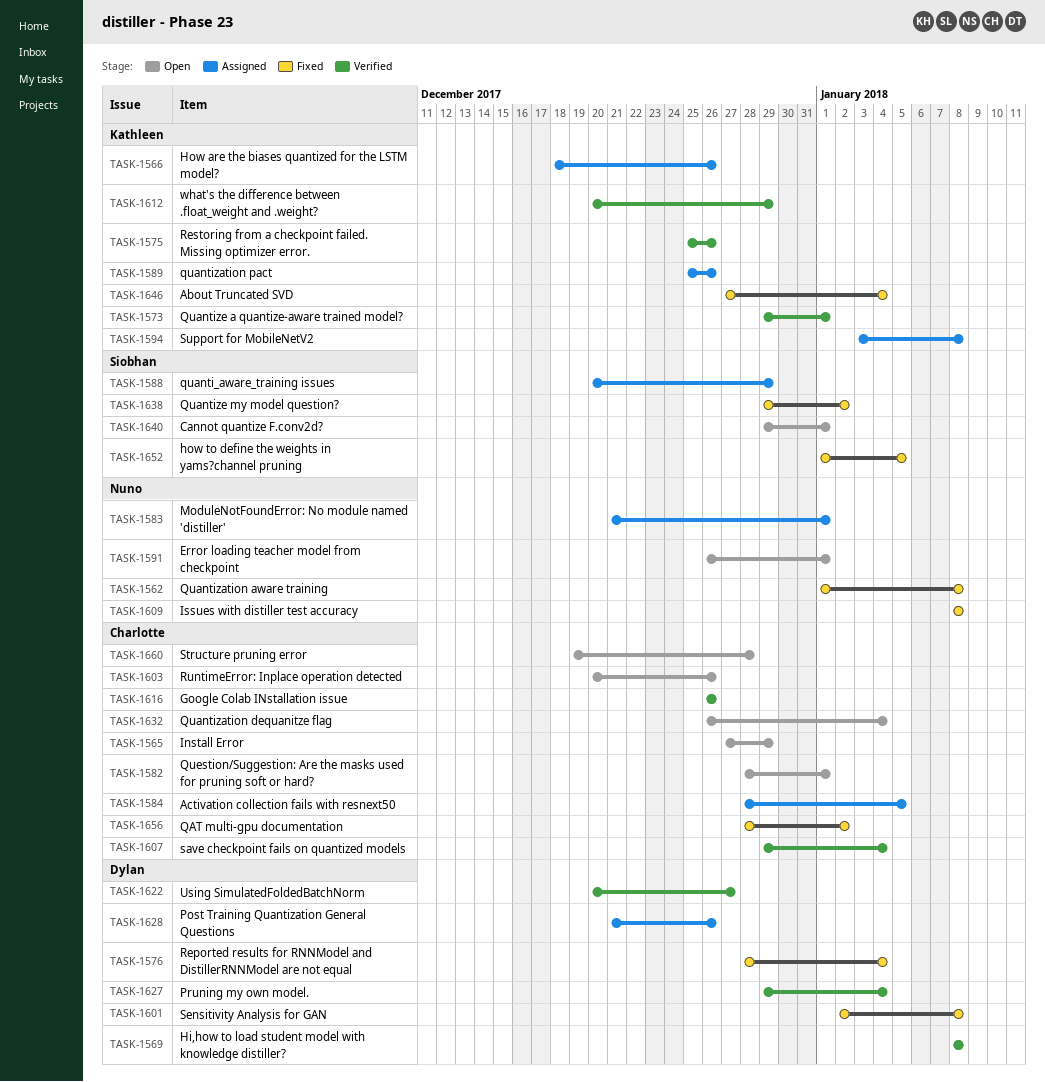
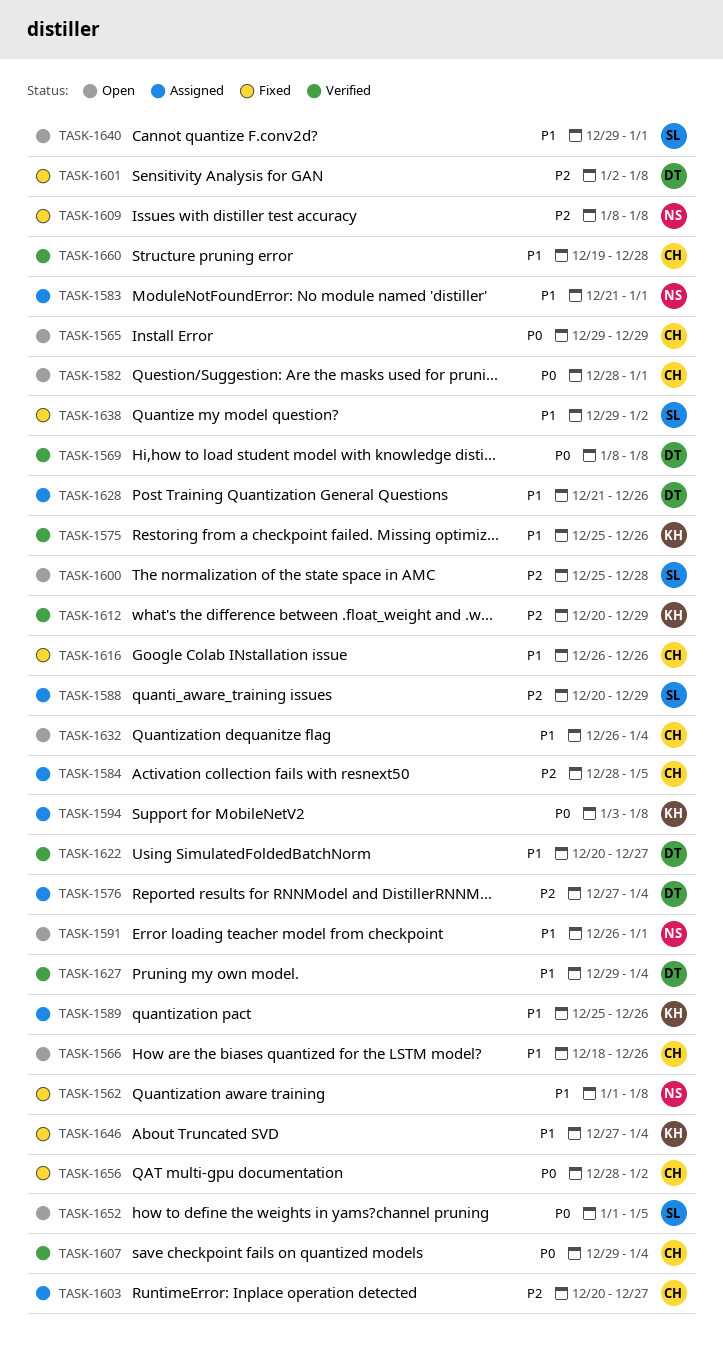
TASK-1565, start: Dec 27 -> Dec 29
TASK-1566, status: Assigned -> Open
TASK-1566, owner: Kathleen -> Charlotte
TASK-1573: present -> none
TASK-1576, status: Fixed -> Assigned
TASK-1576, start: Dec 28 -> Dec 27
TASK-1600: none -> present
TASK-1603, status: Open -> Assigned
TASK-1603, due: Dec 26 -> Dec 27
TASK-1616, status: Verified -> Fixed
TASK-1652, status: Fixed -> Open
TASK-1660, status: Open -> Verified

